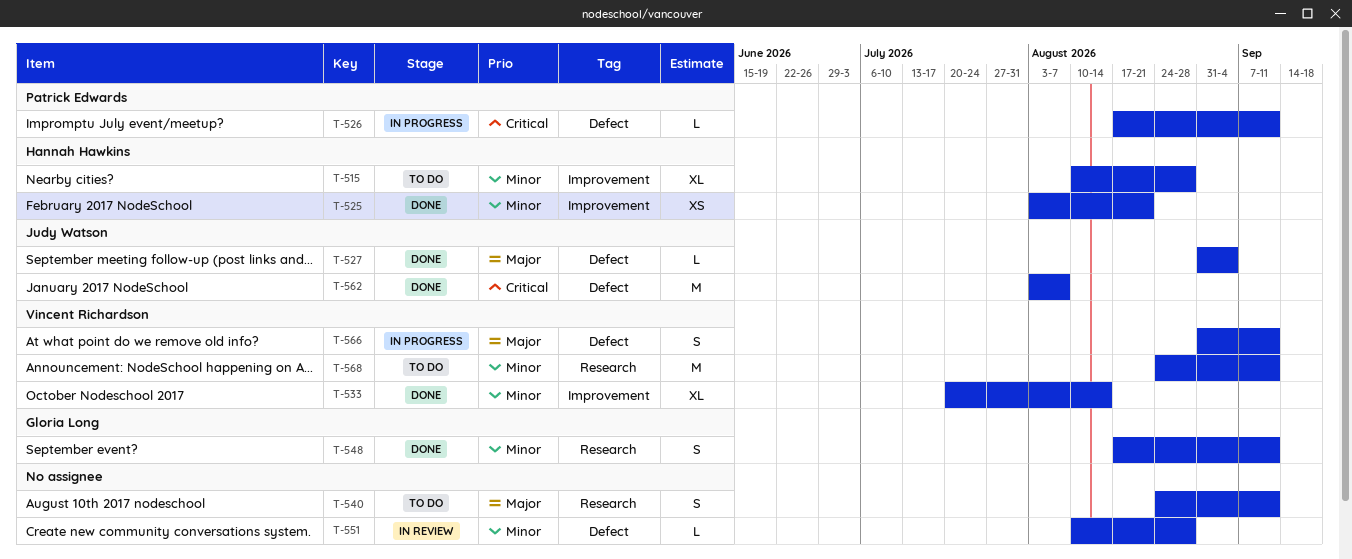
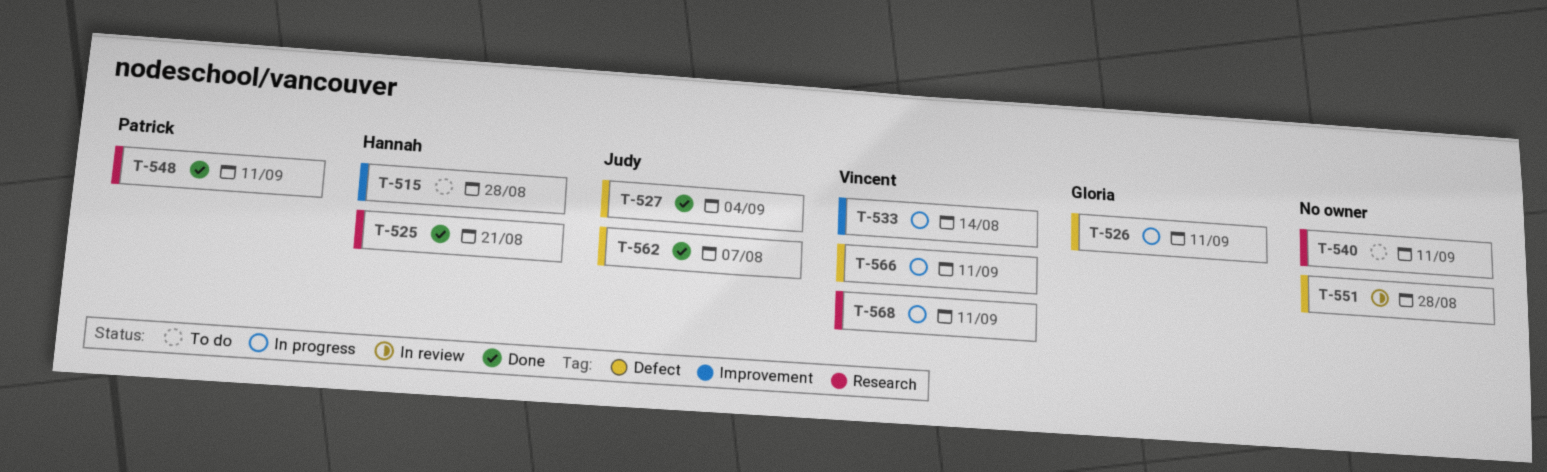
T-525, label: Improvement -> Research
T-526, owner: Patrick Edwards -> Gloria Long
T-533, status: Done -> In progress
T-548, owner: Gloria Long -> Patrick Edwards
T-568, status: To do -> In progress

